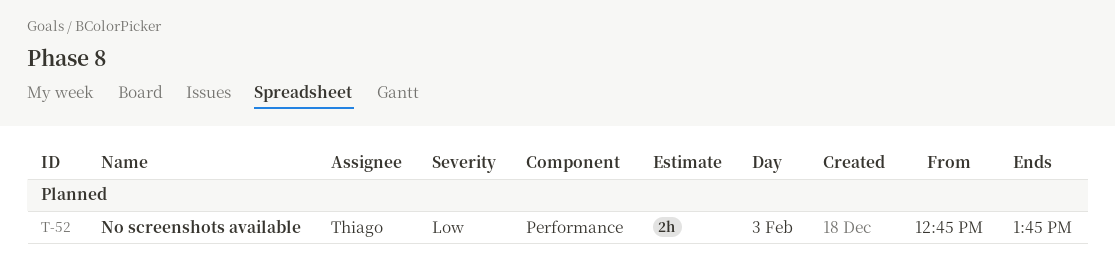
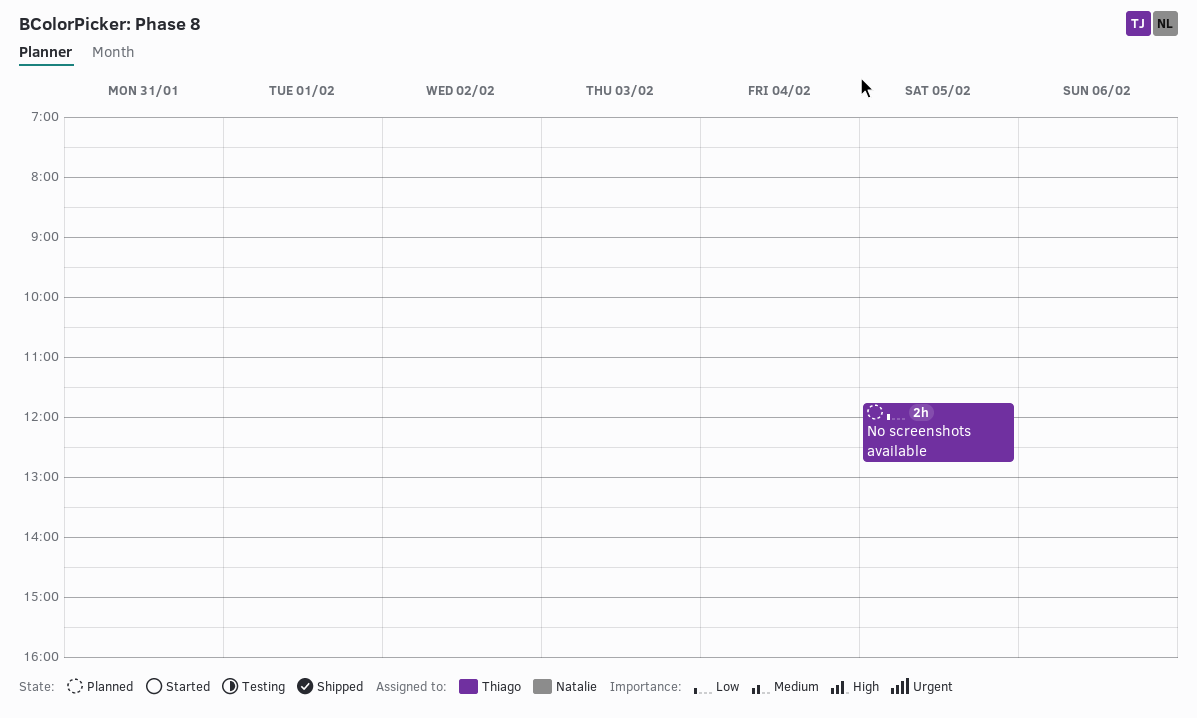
No screenshots available, day: Feb 3 -> Feb 5
No screenshots available, begins: 12:45 -> 11:45
No screenshots available, ends: 13:45 -> 12:45

